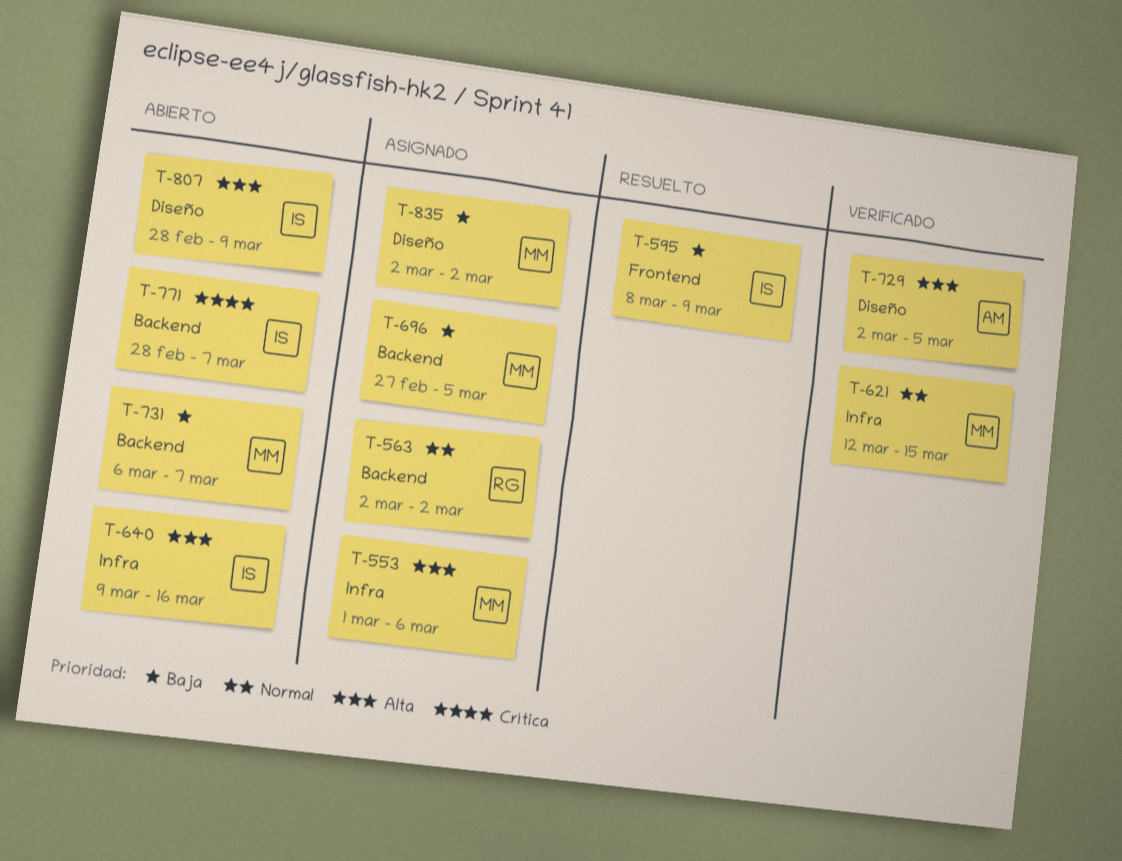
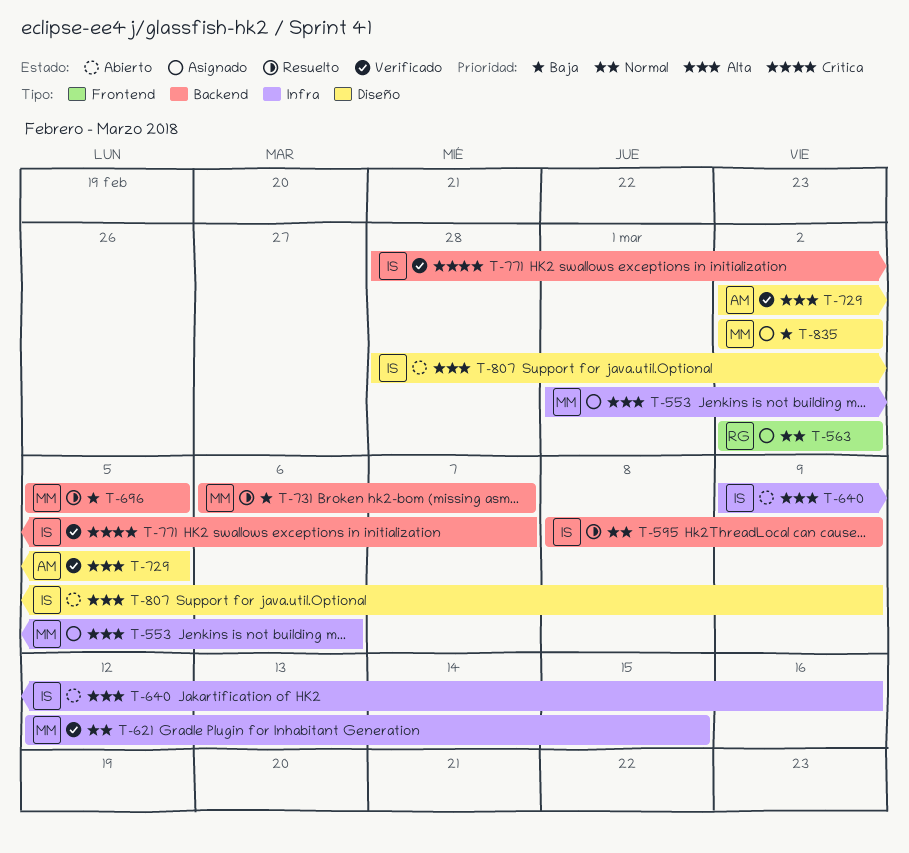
T-563, label: Backend -> Frontend
T-595, priority: Baja -> Normal
T-595, label: Frontend -> Backend
T-696, status: Asignado -> Resuelto
T-696, start: Feb 27 -> Mar 5
T-731, status: Abierto -> Resuelto
T-771, status: Abierto -> Verificado

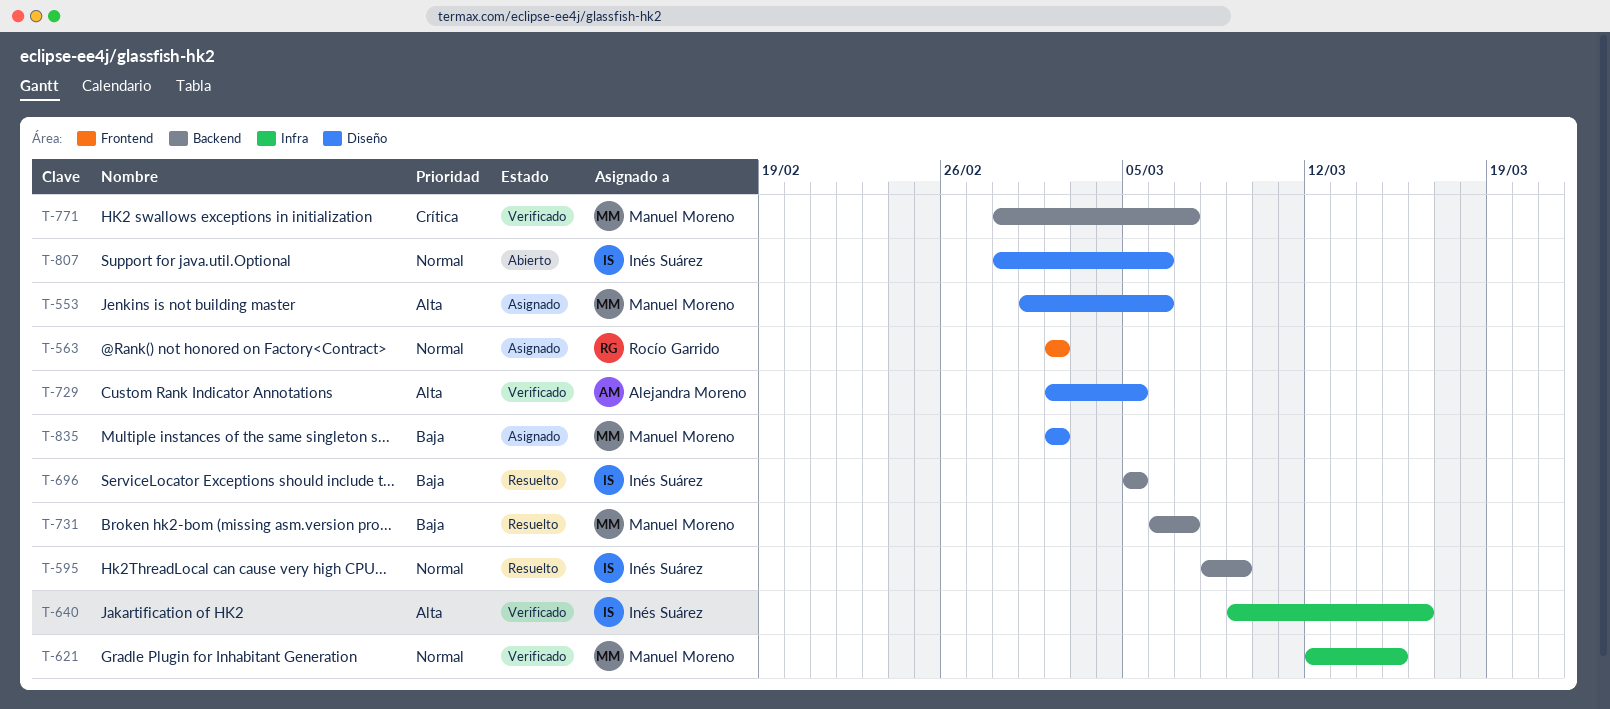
T-553, label: Infra -> Diseño
T-640, status: Abierto -> Verificado
T-696, owner: Manuel Moreno -> Inés Suárez
T-771, owner: Inés Suárez -> Manuel Moreno
T-807, priority: Alta -> Normal
T-807, due: Mar 9 -> Mar 6

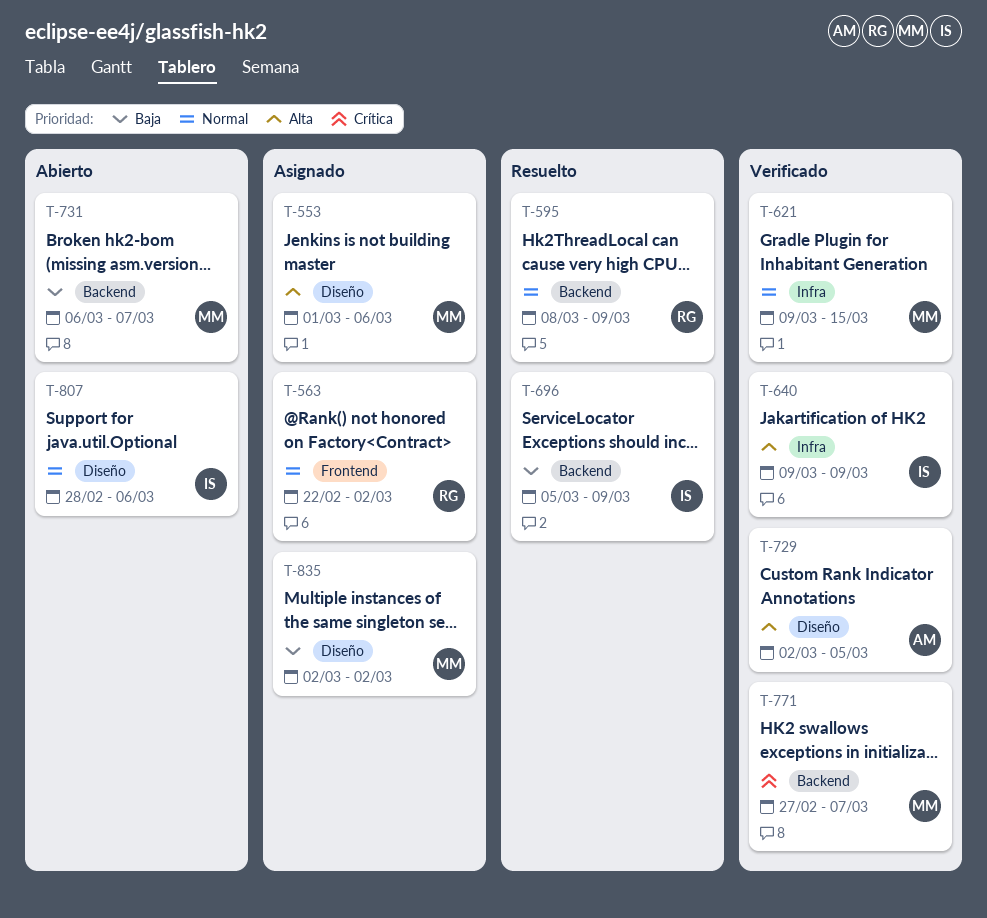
T-563, start: Mar 2 -> Feb 22
T-595, owner: Inés Suárez -> Rocío Garrido
T-621, start: Mar 12 -> Mar 9
T-640, due: Mar 16 -> Mar 9
T-696, due: Mar 5 -> Mar 9
T-731, status: Resuelto -> Abierto
T-771, start: Feb 28 -> Feb 27

